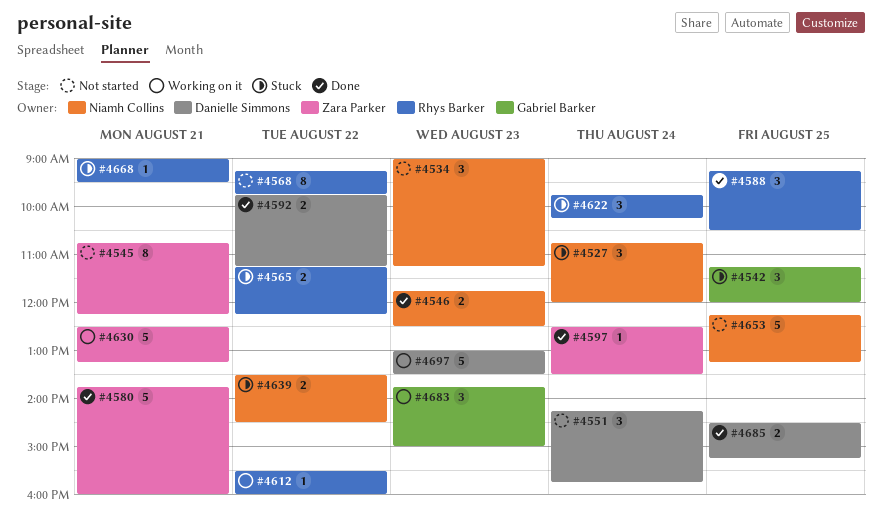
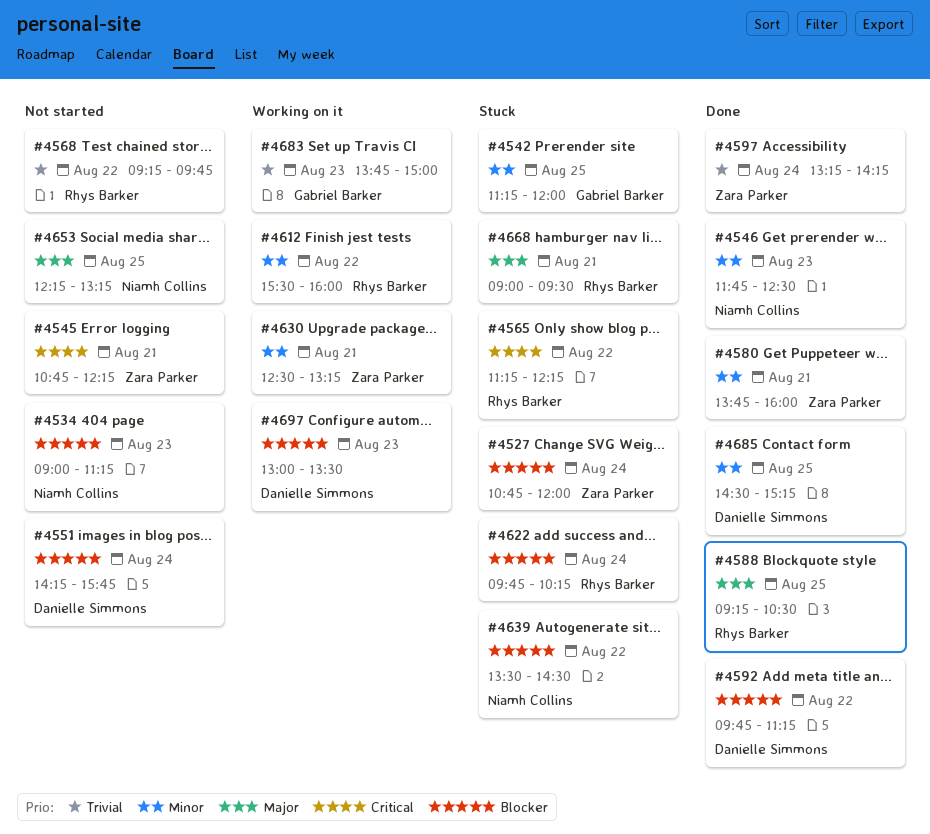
#4527, owner: Niamh Collins -> Zara Parker
#4597, begins: 12:30 -> 13:15
#4597, ends: 13:30 -> 14:15

